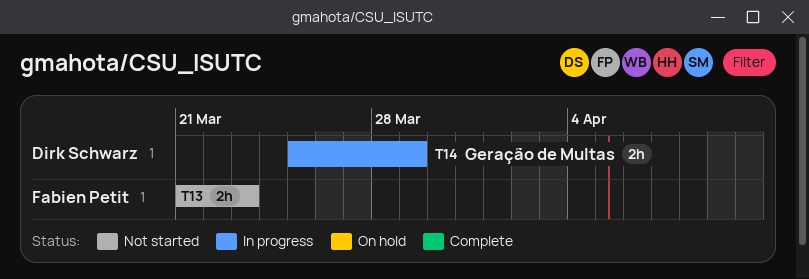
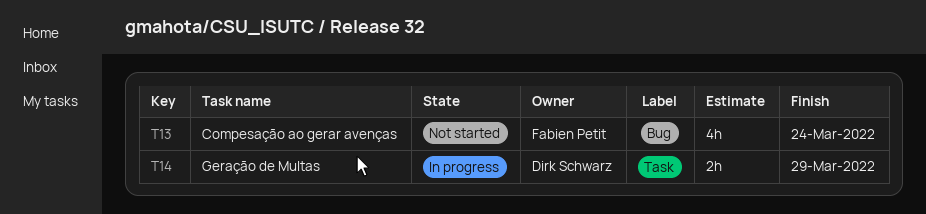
T13, estimate: 2h -> 4h
T13, due: Mar 23 -> Mar 24

